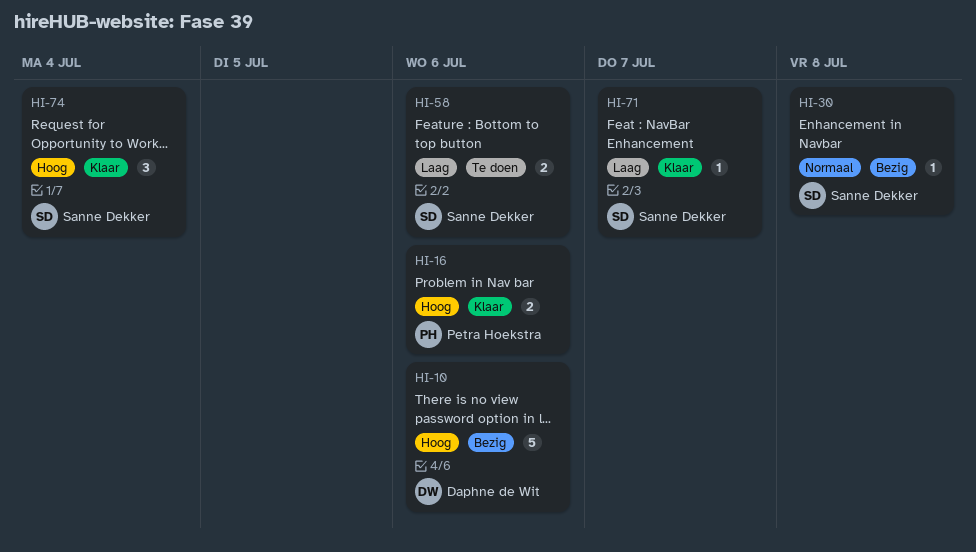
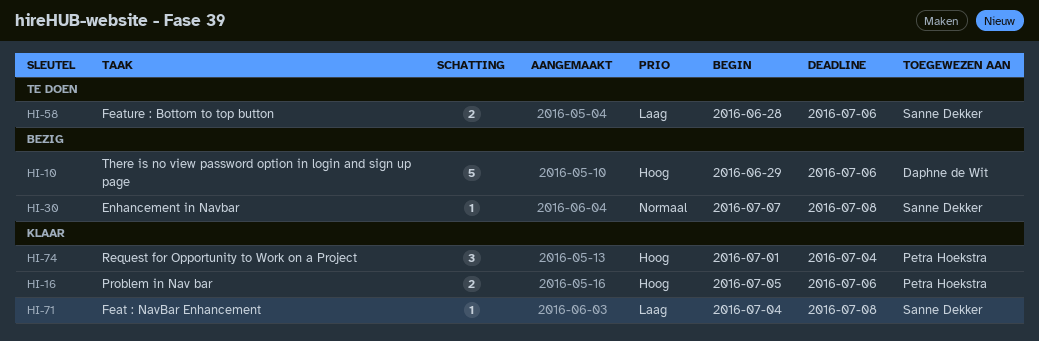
HI-71, due: Jul 7 -> Jul 8
HI-74, owner: Sanne Dekker -> Petra Hoekstra

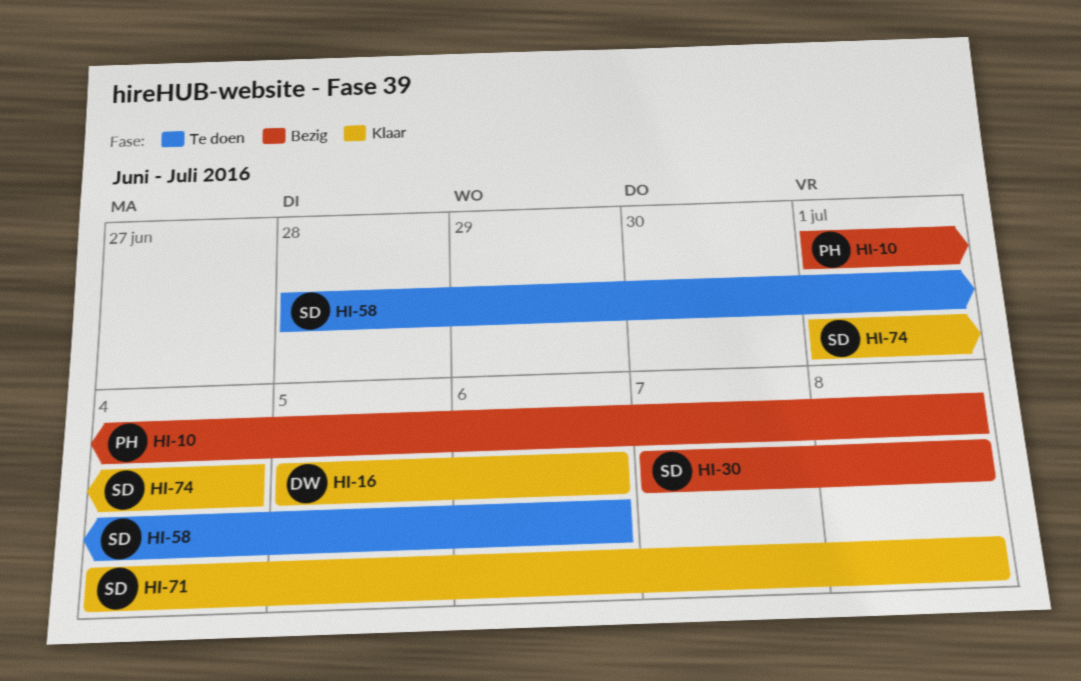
HI-10, owner: Daphne de Wit -> Petra Hoekstra
HI-10, start: Jun 29 -> Jul 1
HI-10, due: Jul 6 -> Jul 8
HI-16, owner: Petra Hoekstra -> Daphne de Wit
HI-74, owner: Petra Hoekstra -> Sanne Dekker

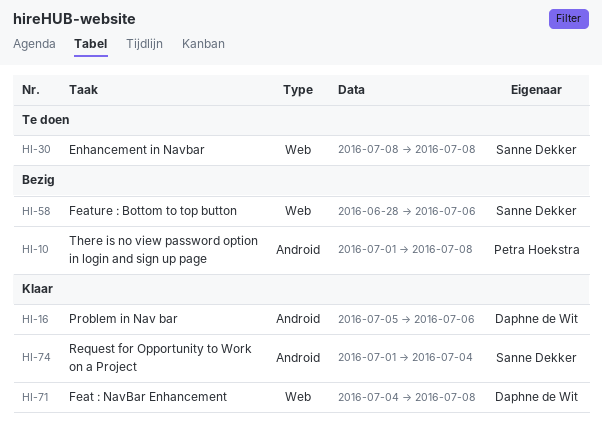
HI-30, status: Bezig -> Te doen
HI-30, start: Jul 7 -> Jul 8
HI-58, status: Te doen -> Bezig
HI-71, owner: Sanne Dekker -> Daphne de Wit

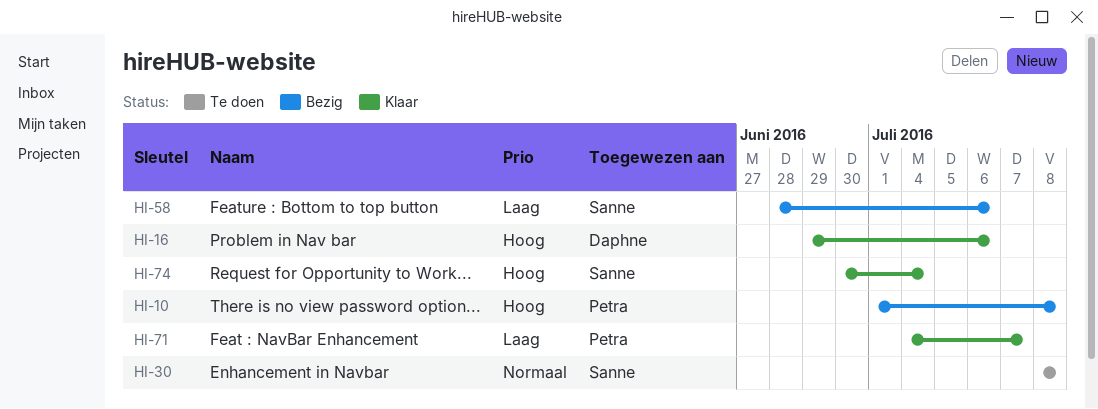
HI-16, start: Jul 5 -> Jun 29
HI-71, owner: Daphne de Wit -> Petra Hoekstra
HI-71, due: Jul 8 -> Jul 7
HI-74, start: Jul 1 -> Jun 30

